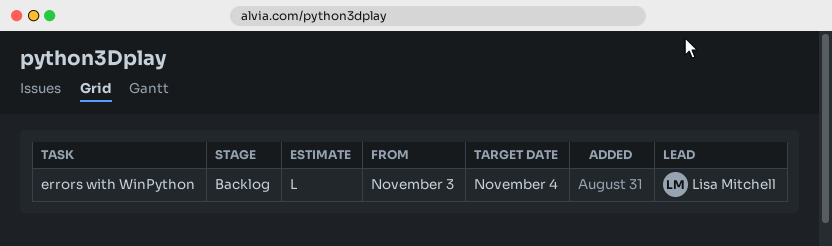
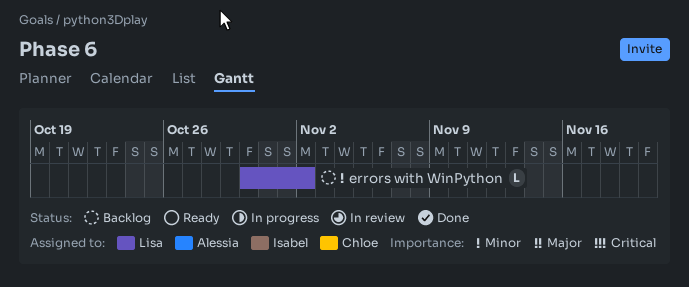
errors with WinPython, start: Nov 3 -> Oct 30
errors with WinPython, due: Nov 4 -> Nov 2

